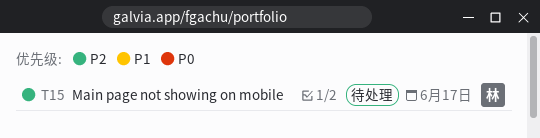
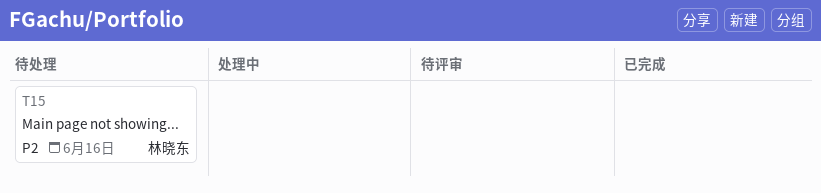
T15, due: Jun 17 -> Jun 16

